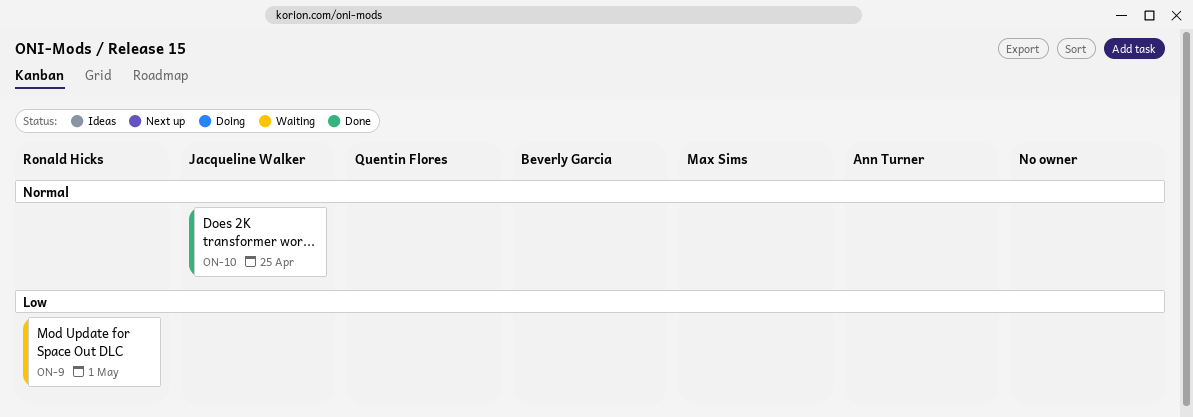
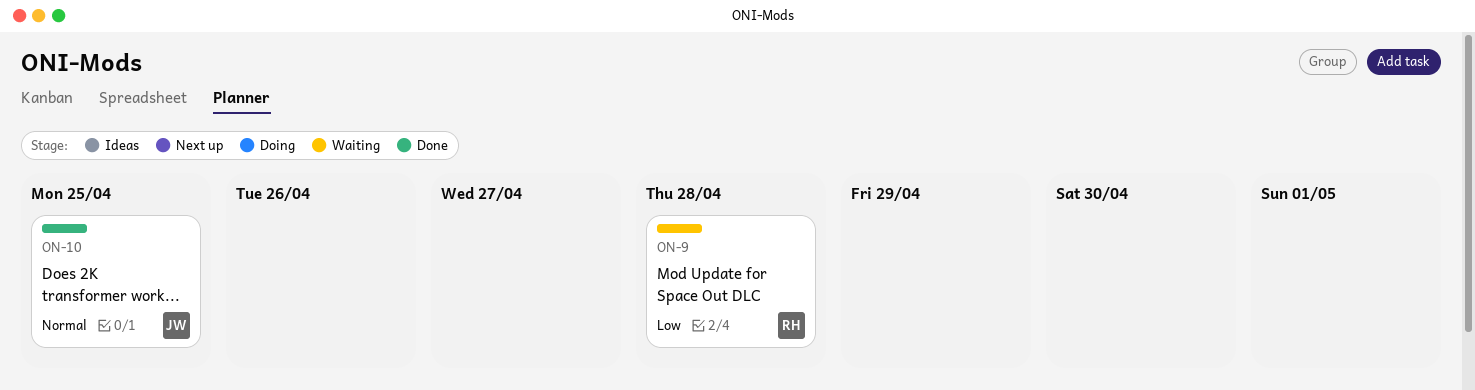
ON-9, due: May 1 -> Apr 28

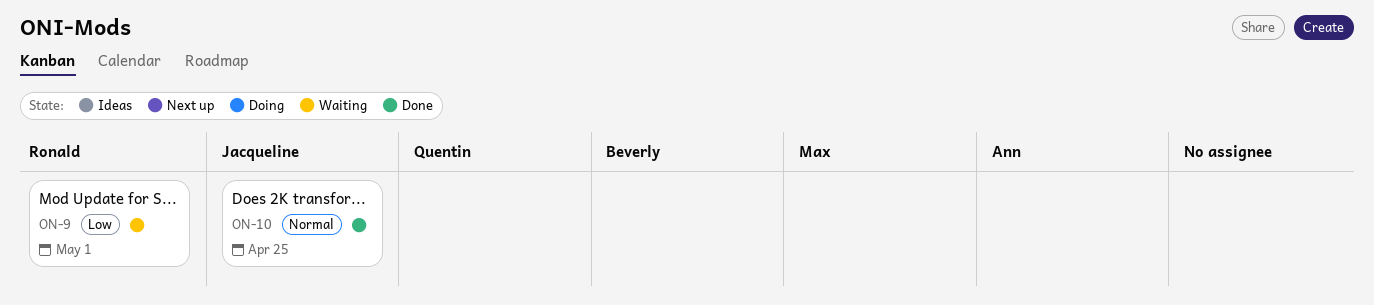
ON-9, due: Apr 28 -> May 1

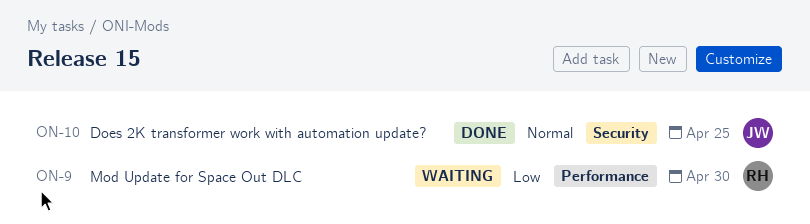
ON-9, due: May 1 -> Apr 30

